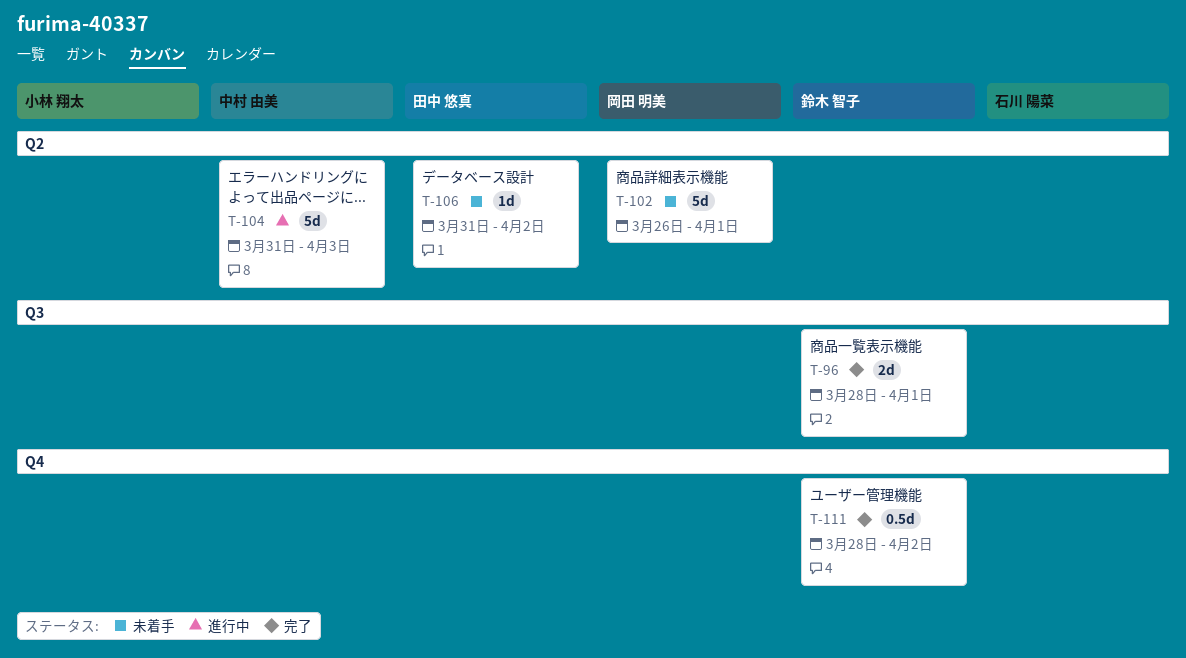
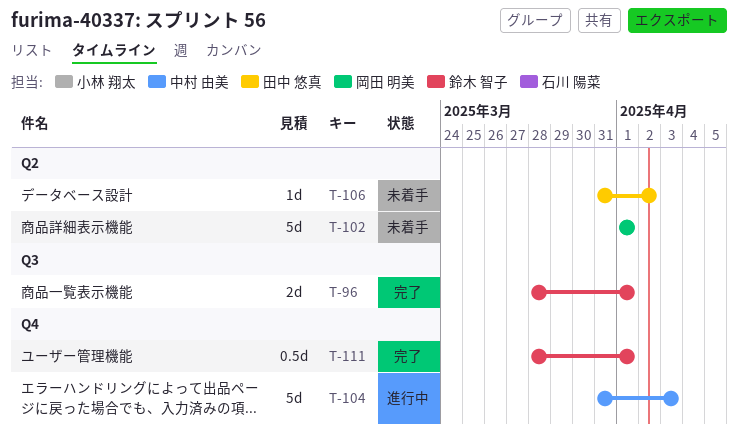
T-102, start: Mar 26 -> Apr 1
T-104, label: Q2 -> Q4
T-111, due: Apr 2 -> Apr 1

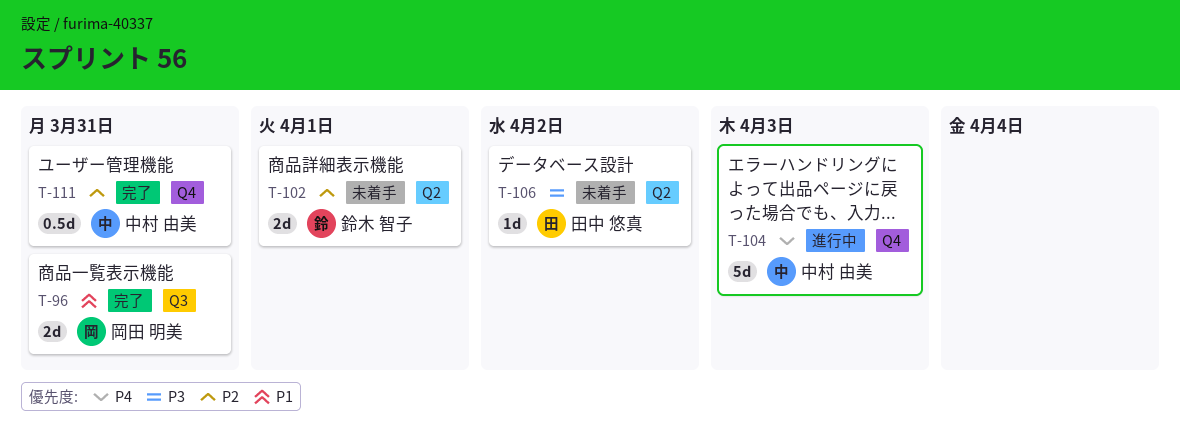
T-96, owner: 鈴木 智子 -> 岡田 明美
T-96, due: Apr 1 -> Mar 31
T-102, owner: 岡田 明美 -> 鈴木 智子
T-102, estimate: 5d -> 2d
T-111, owner: 鈴木 智子 -> 中村 由美
T-111, due: Apr 1 -> Mar 31

